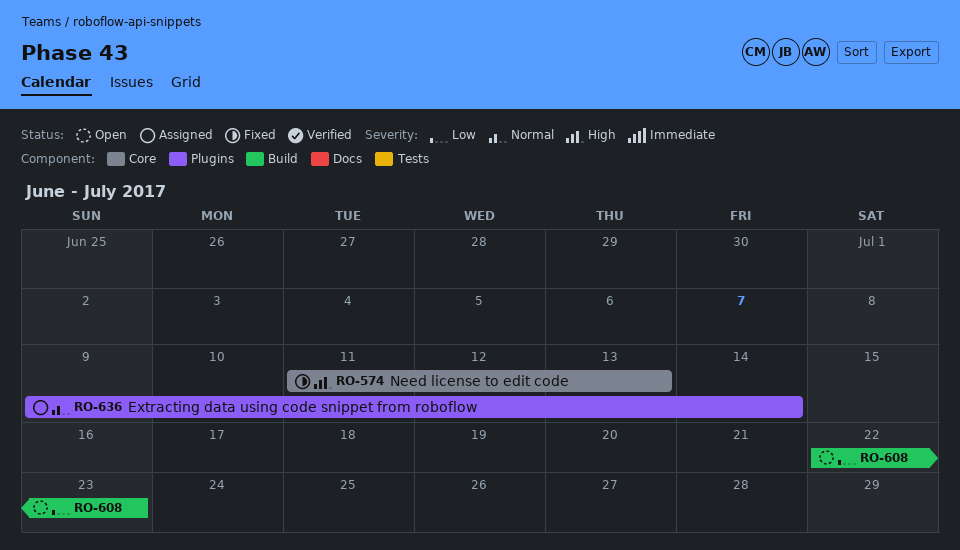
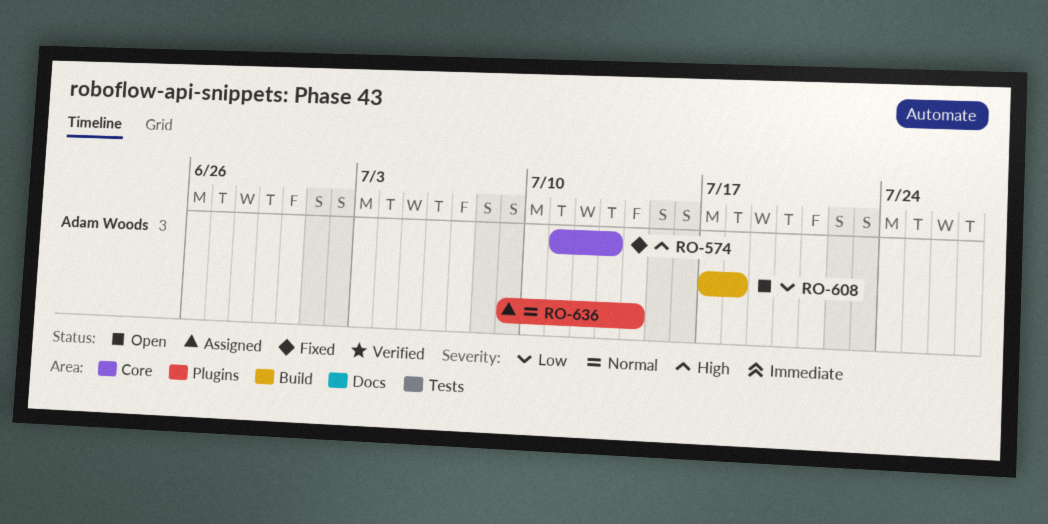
RO-608, start: Jul 22 -> Jul 17
RO-608, due: Jul 23 -> Jul 18

